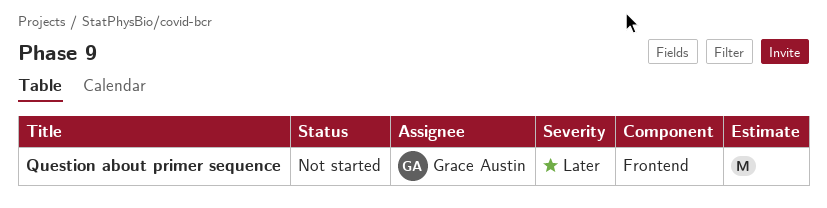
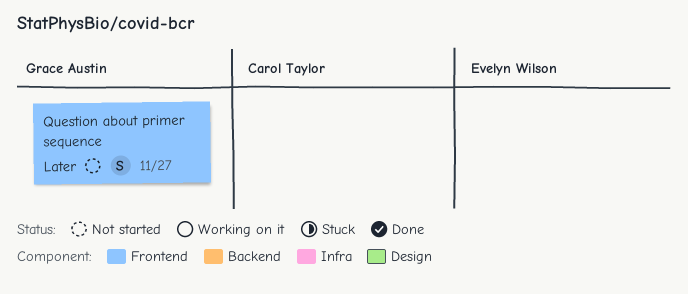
Question about primer sequence, estimate: M -> S

